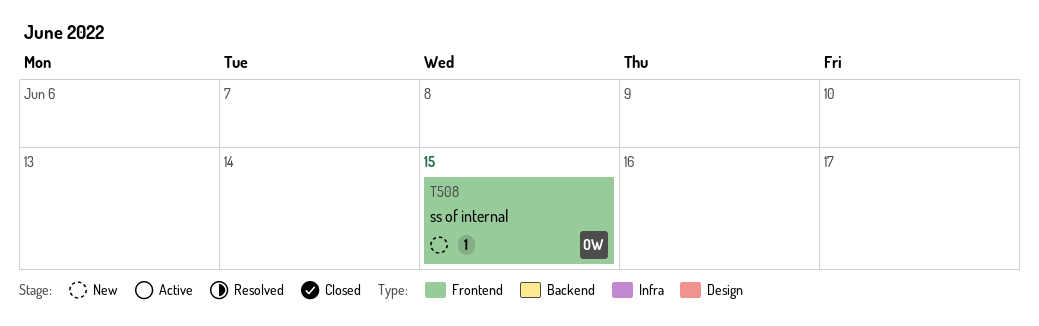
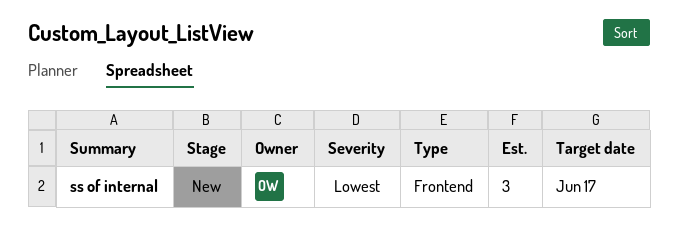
ss of internal, estimate: 1 -> 3
ss of internal, due: Jun 15 -> Jun 17

